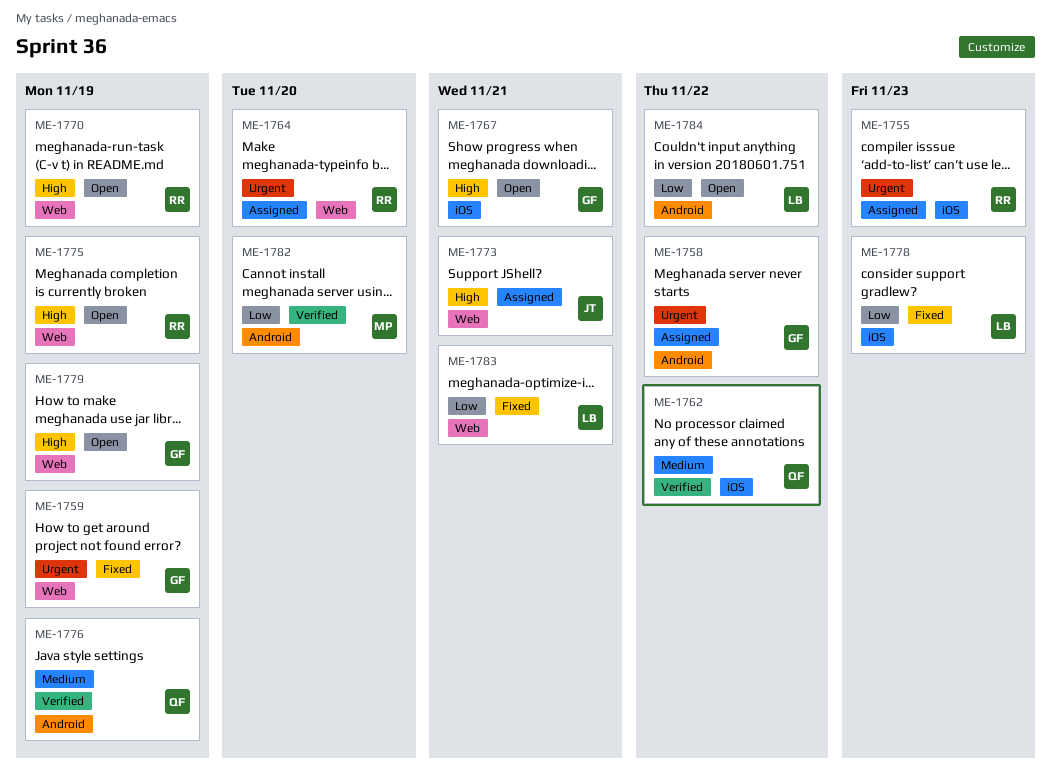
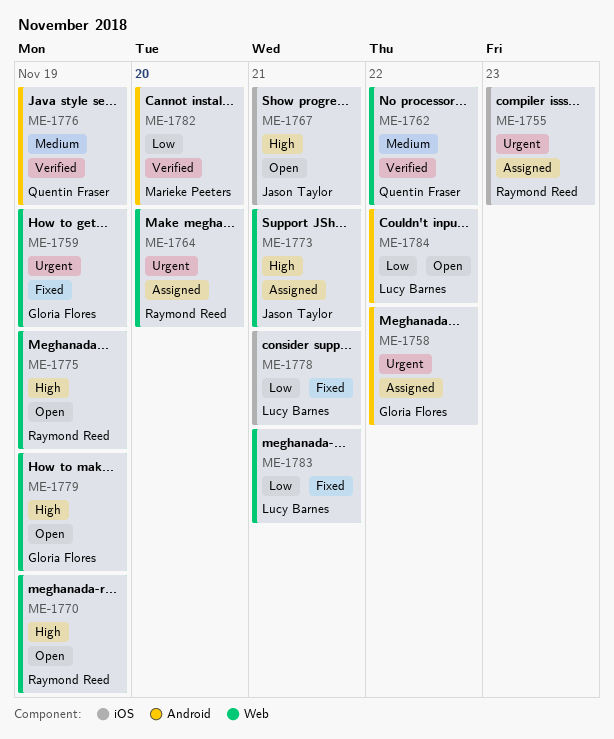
ME-1762, label: iOS -> Web
ME-1767, owner: Gloria Flores -> Jason Taylor
ME-1778, due: Nov 23 -> Nov 21

